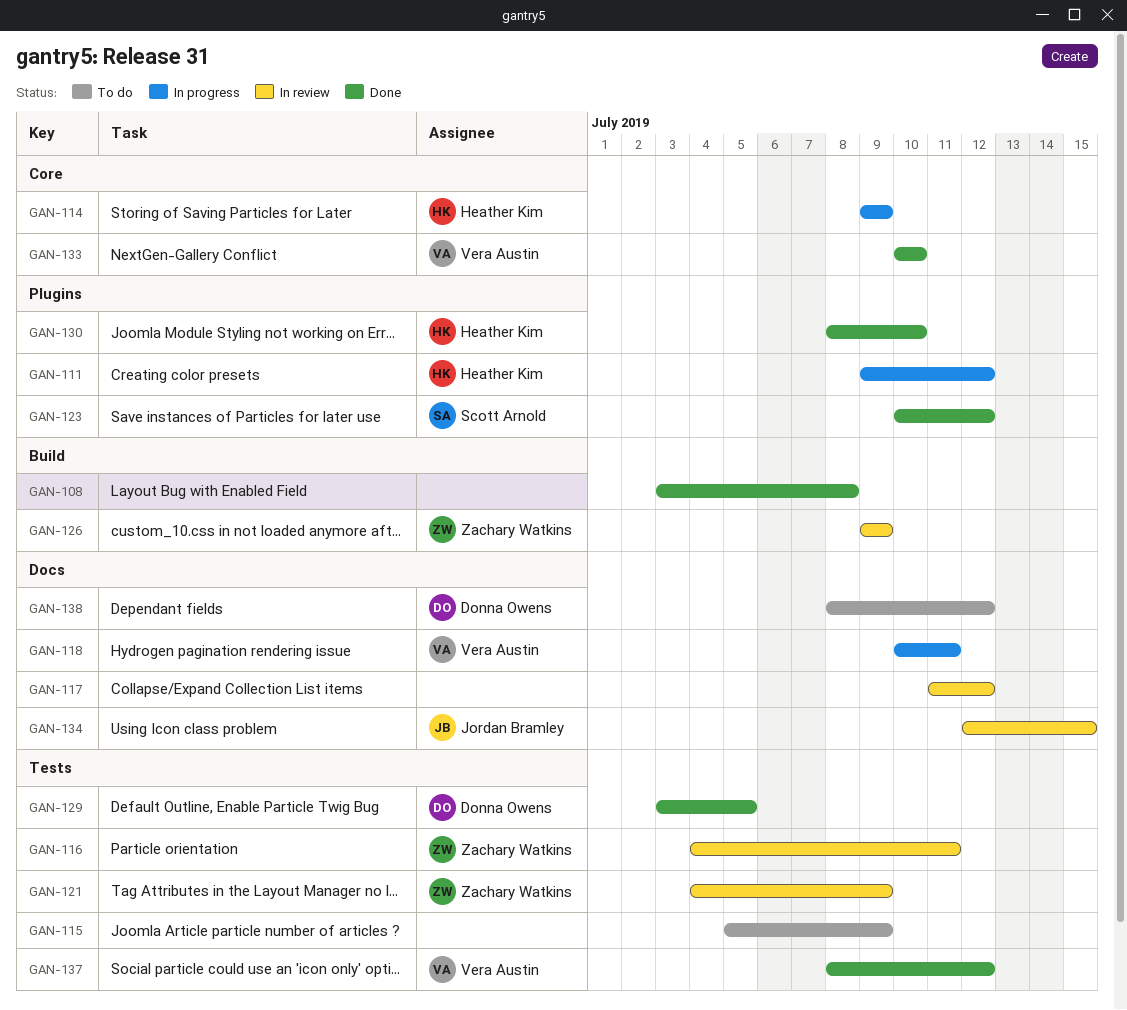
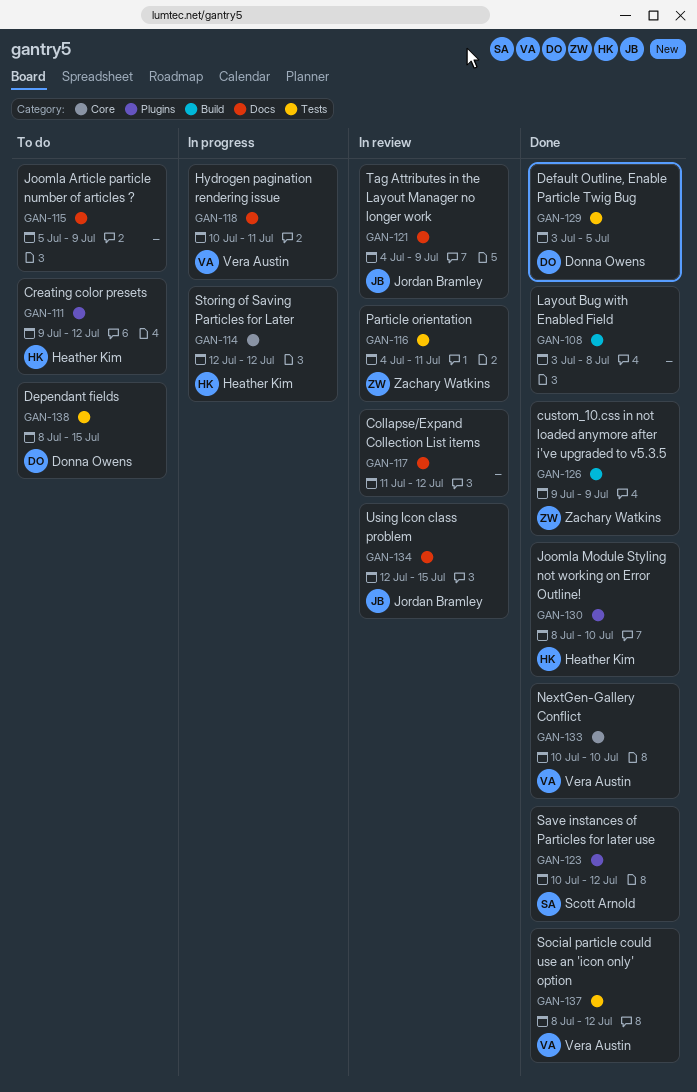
GAN-111, status: In progress -> To do
GAN-114, start: Jul 9 -> Jul 12
GAN-114, due: Jul 9 -> Jul 12
GAN-115, label: Tests -> Docs
GAN-121, owner: Zachary Watkins -> Jordan Bramley
GAN-121, label: Tests -> Docs
GAN-126, status: In review -> Done
GAN-138, label: Docs -> Tests
GAN-138, due: Jul 12 -> Jul 15

